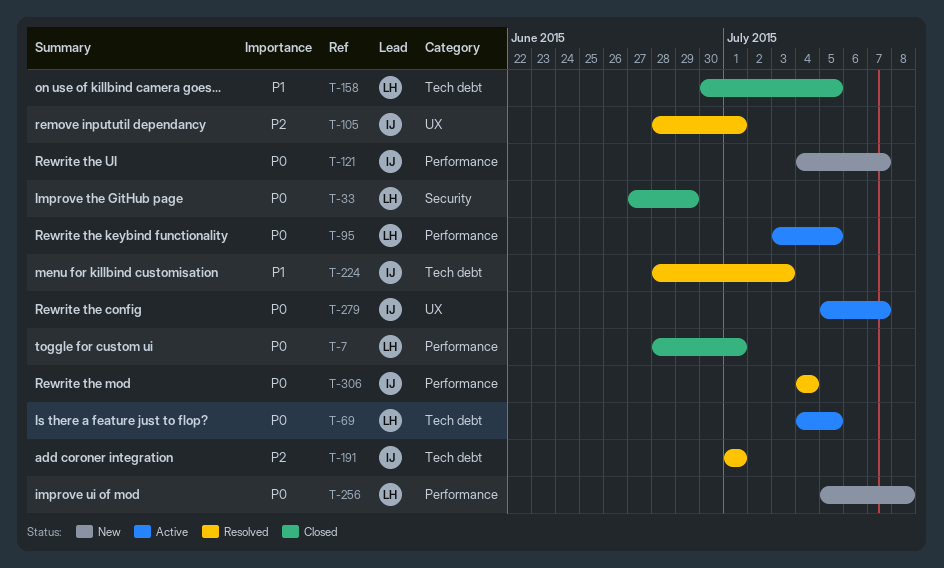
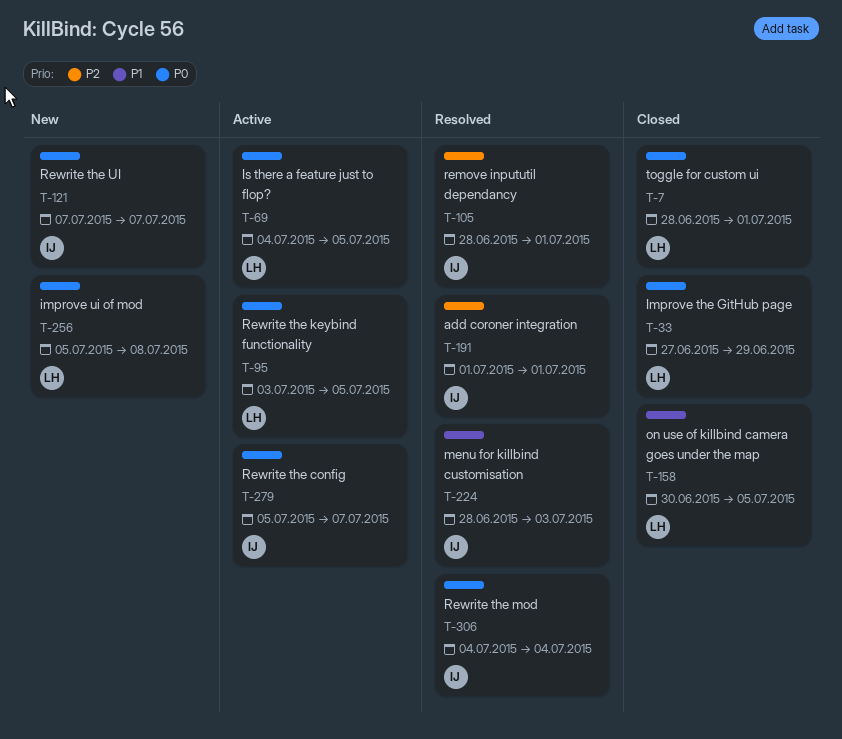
T-121, start: Jul 4 -> Jul 7

